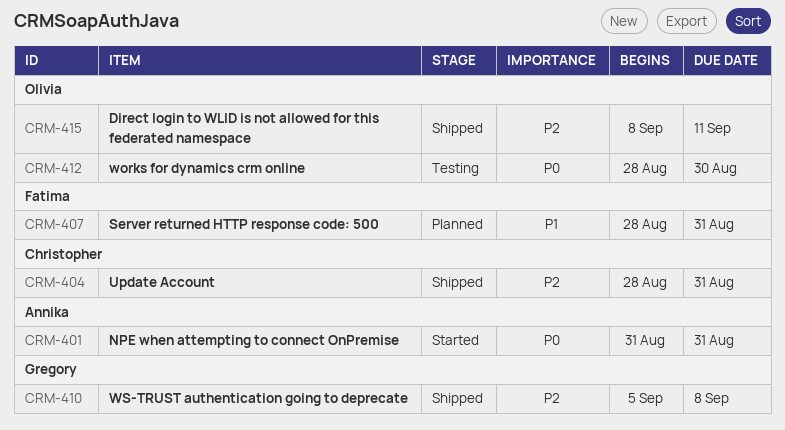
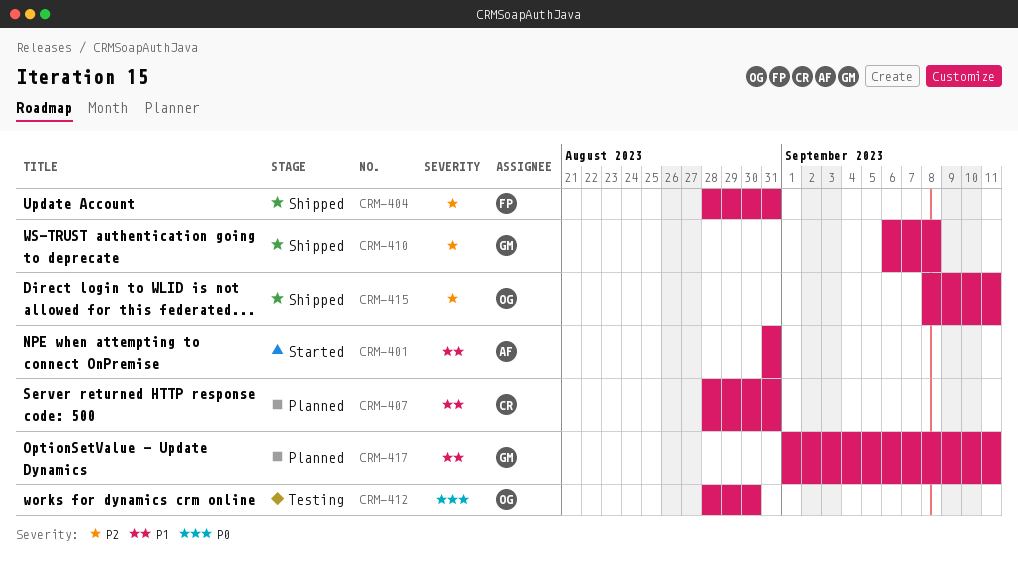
CRM-401, priority: P0 -> P1
CRM-404, owner: Christopher -> Fatima
CRM-407, owner: Fatima -> Christopher
CRM-410, start: Sep 5 -> Sep 6
CRM-417: none -> present

